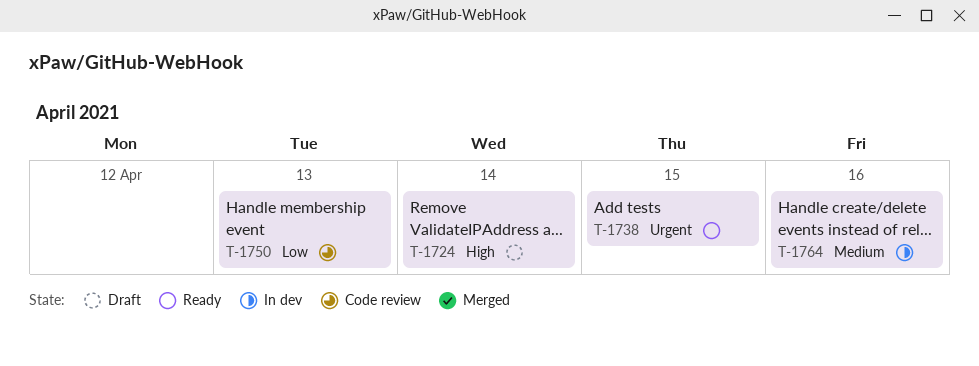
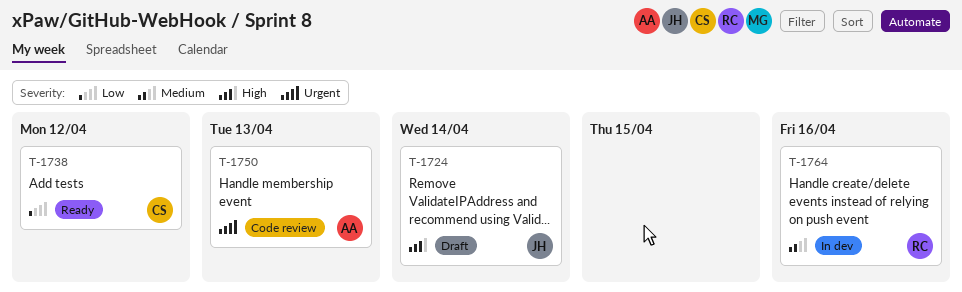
T-1738, priority: Urgent -> Low
T-1738, due: Apr 15 -> Apr 12
T-1750, priority: Low -> Urgent

